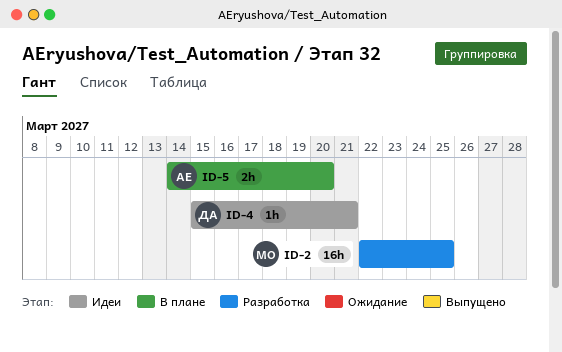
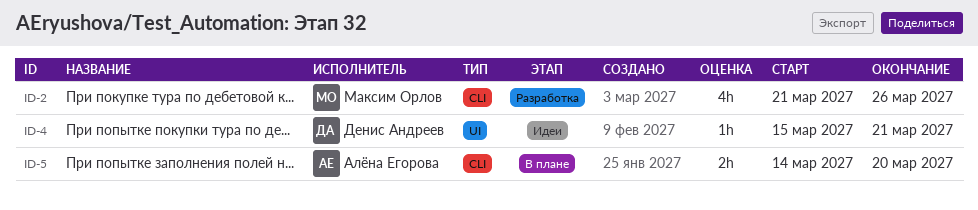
ID-2, estimate: 16h -> 4h
ID-2, start: Mar 22 -> Mar 21
ID-2, due: Mar 25 -> Mar 26

